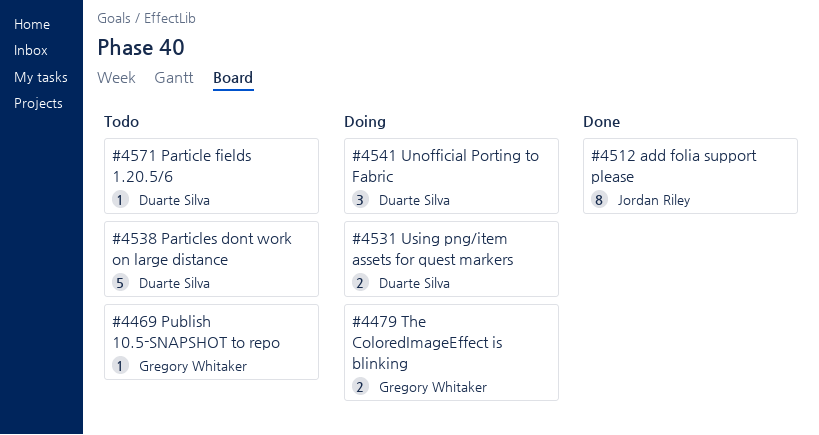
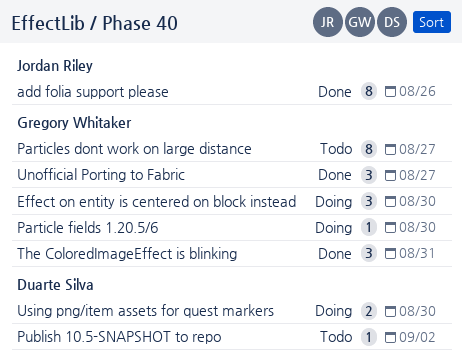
Effect on entity is centered on block instead: none -> present
Particle fields 1.20.5/6, status: Todo -> Doing
Particle fields 1.20.5/6, owner: Duarte Silva -> Gregory Whitaker
Particles dont work on large distance, owner: Duarte Silva -> Gregory Whitaker
Particles dont work on large distance, estimate: 5 -> 8
Publish 10.5-SNAPSHOT to repo, owner: Gregory Whitaker -> Duarte Silva
The ColoredImageEffect is blinking, status: Doing -> Done
The ColoredImageEffect is blinking, estimate: 2 -> 3
Unofficial Porting to Fabric, status: Doing -> Done
Unofficial Porting to Fabric, owner: Duarte Silva -> Gregory Whitaker

